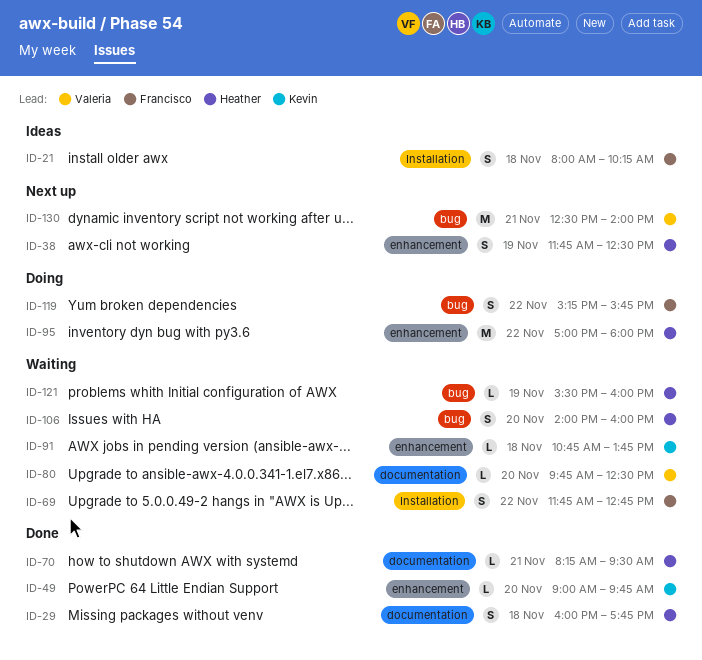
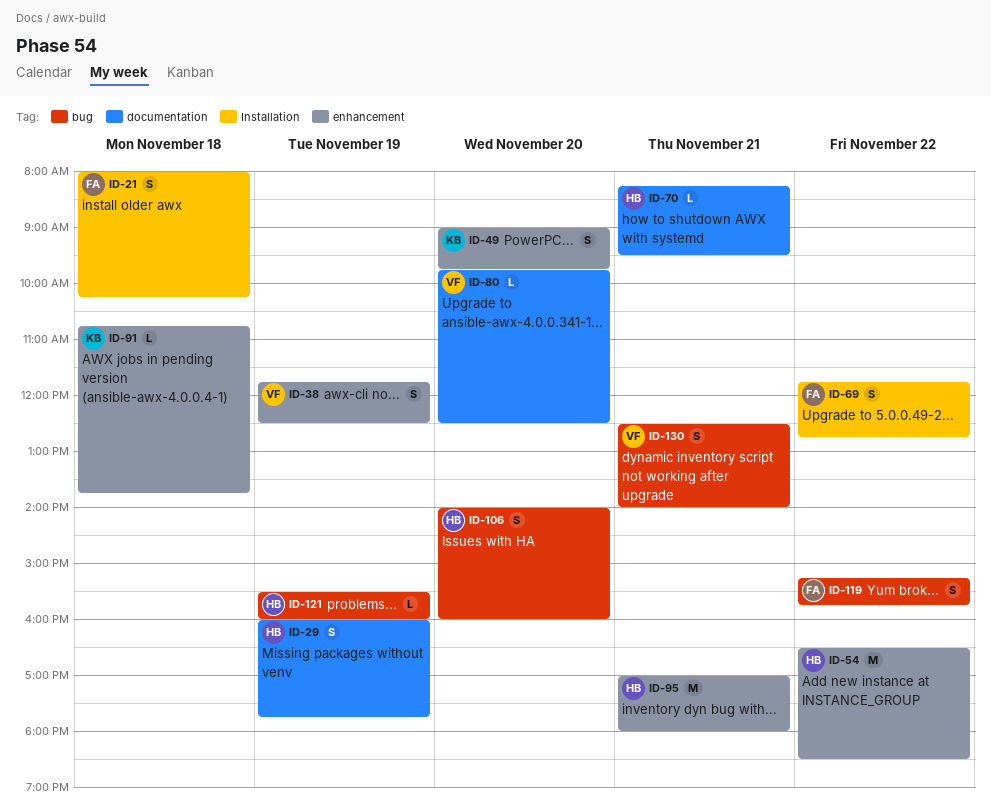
ID-29, day: Nov 18 -> Nov 19
ID-38, owner: Heather -> Valeria
ID-49, estimate: L -> S
ID-54: none -> present
ID-95, day: Nov 22 -> Nov 21
ID-130, estimate: M -> S

